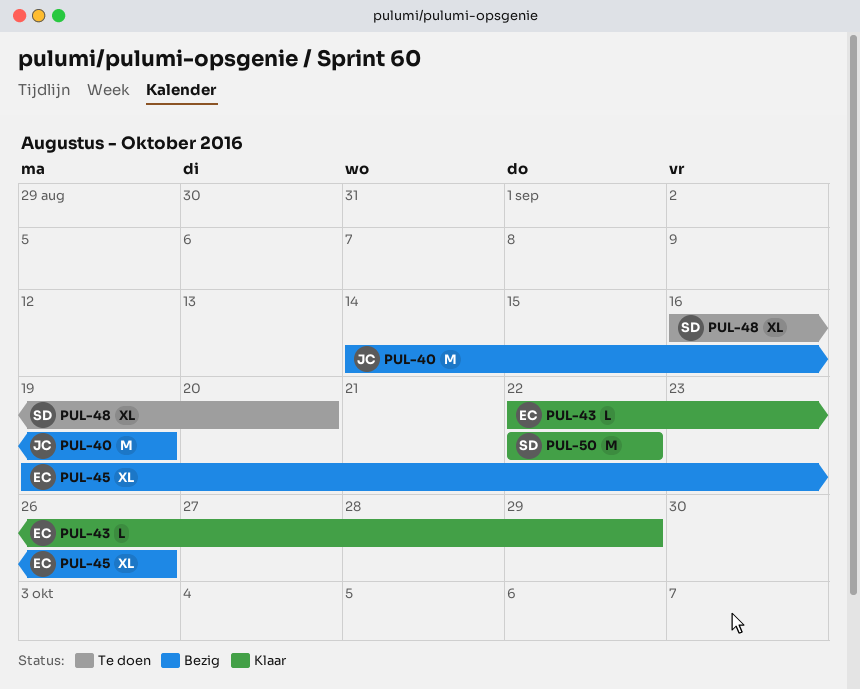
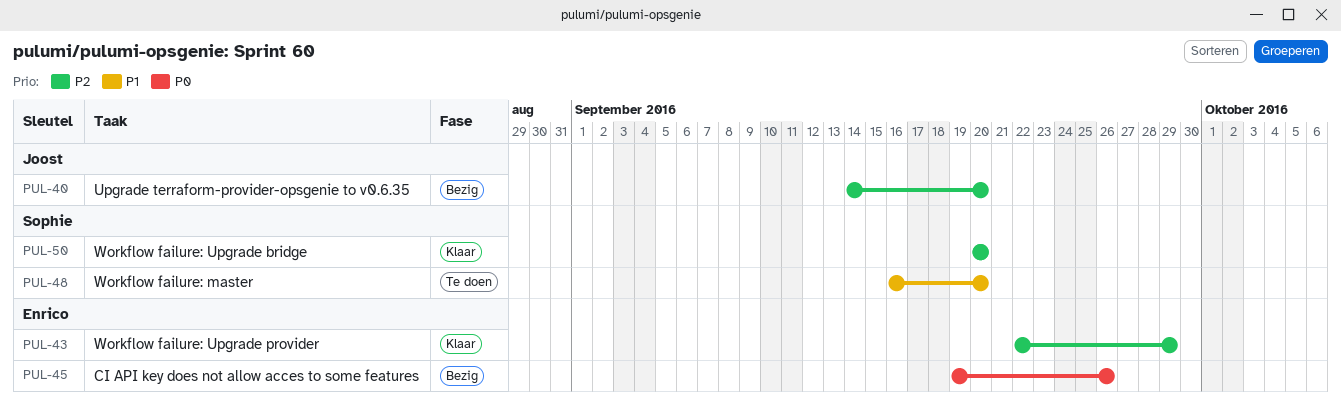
PUL-40, due: Sep 19 -> Sep 20
PUL-50, start: Sep 22 -> Sep 20
PUL-50, due: Sep 22 -> Sep 20

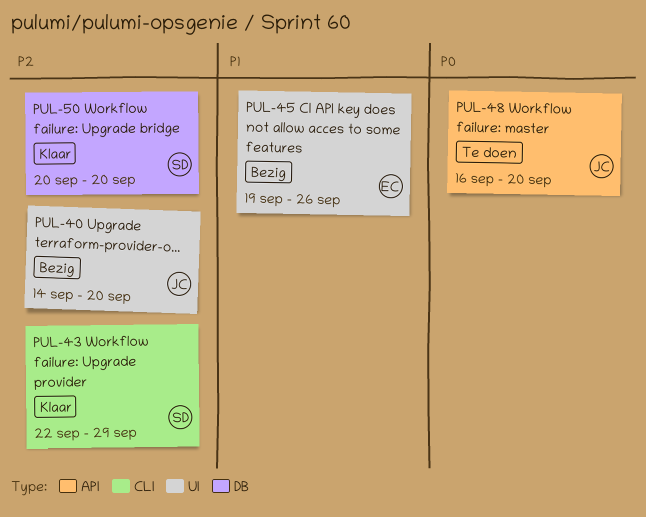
PUL-43, owner: Enrico -> Sophie
PUL-45, priority: P0 -> P1
PUL-48, owner: Sophie -> Joost
PUL-48, priority: P1 -> P0

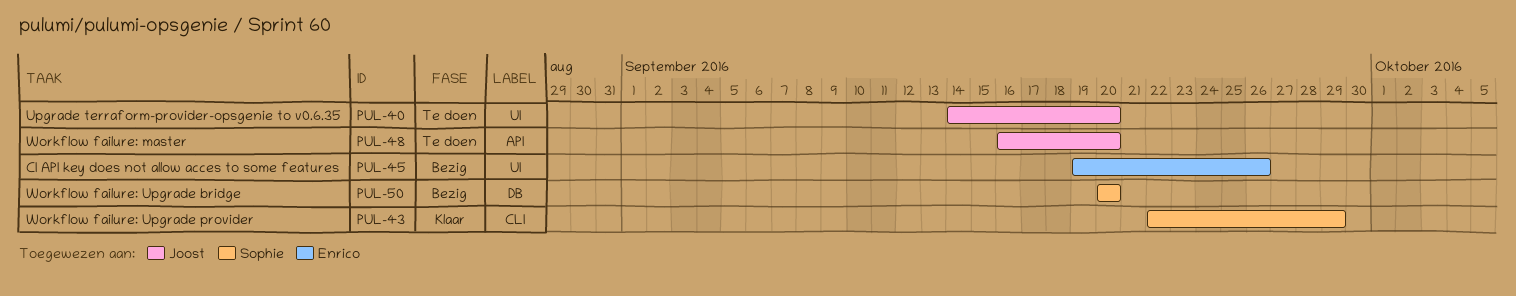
PUL-40, status: Bezig -> Te doen
PUL-50, status: Klaar -> Bezig

